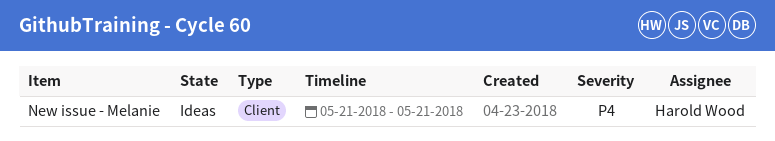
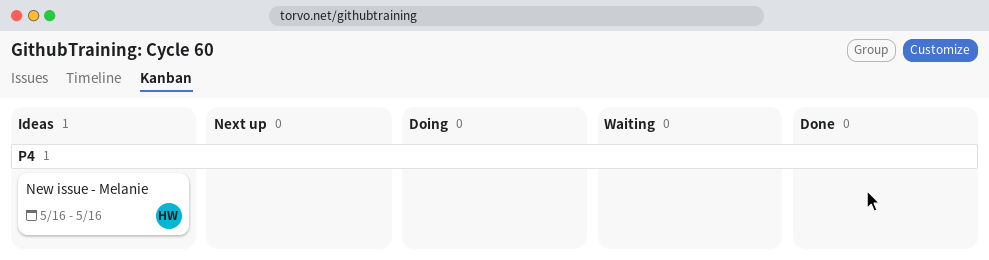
New issue - Melanie, start: May 21 -> May 16
New issue - Melanie, due: May 21 -> May 16

